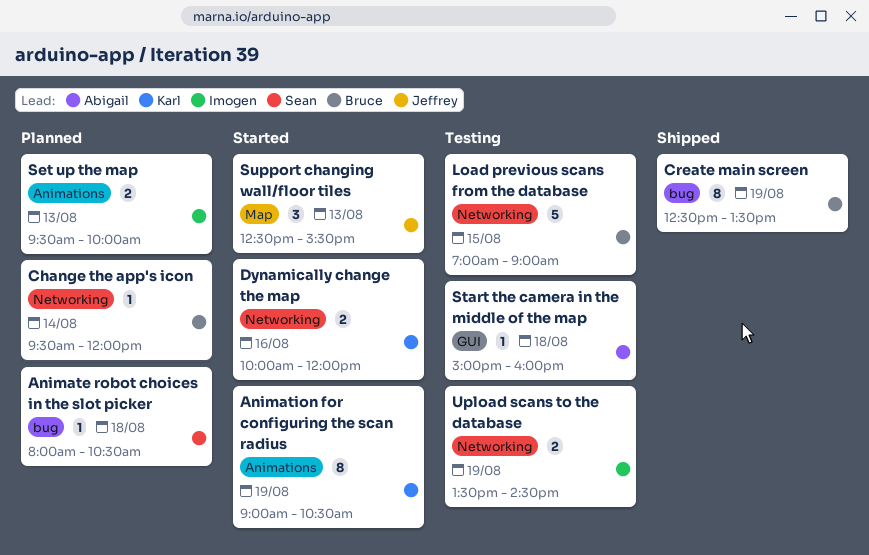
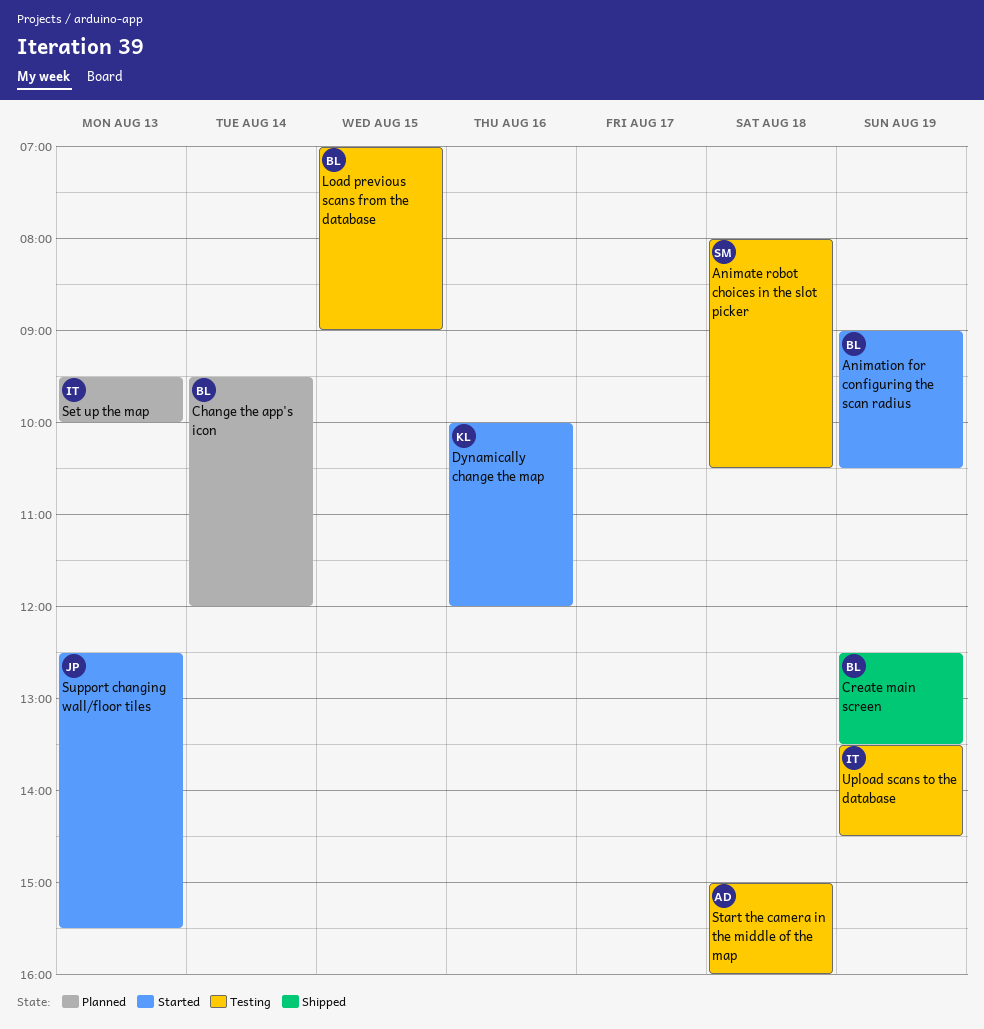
Animate robot choices in the slot picker, status: Planned -> Testing
Animation for configuring the scan radius, owner: Karl -> Bruce

